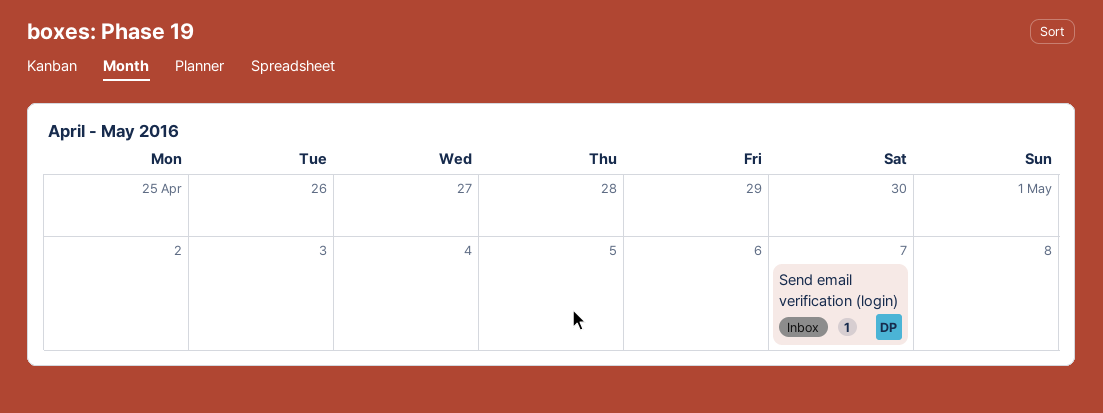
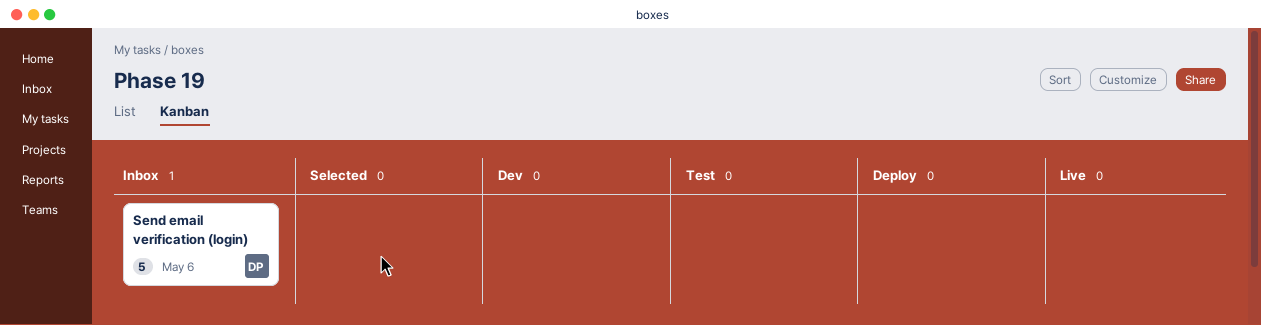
Send email verification (login), estimate: 1 -> 5
Send email verification (login), due: May 7 -> May 6

